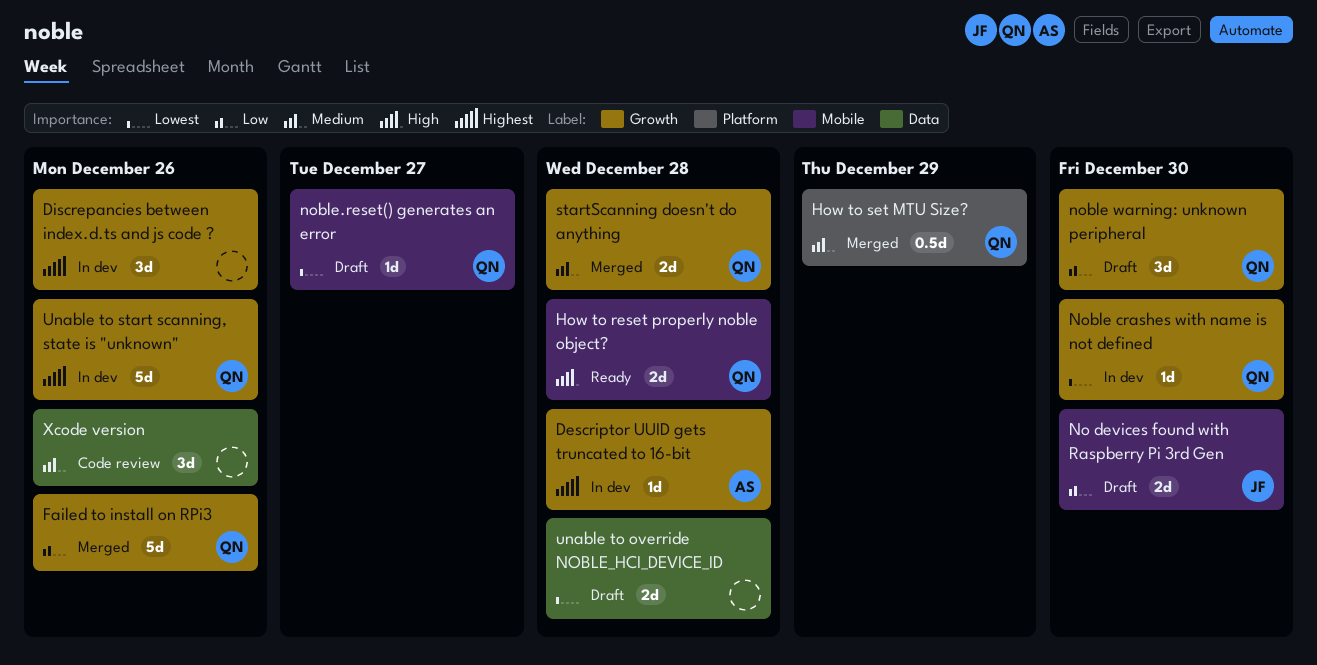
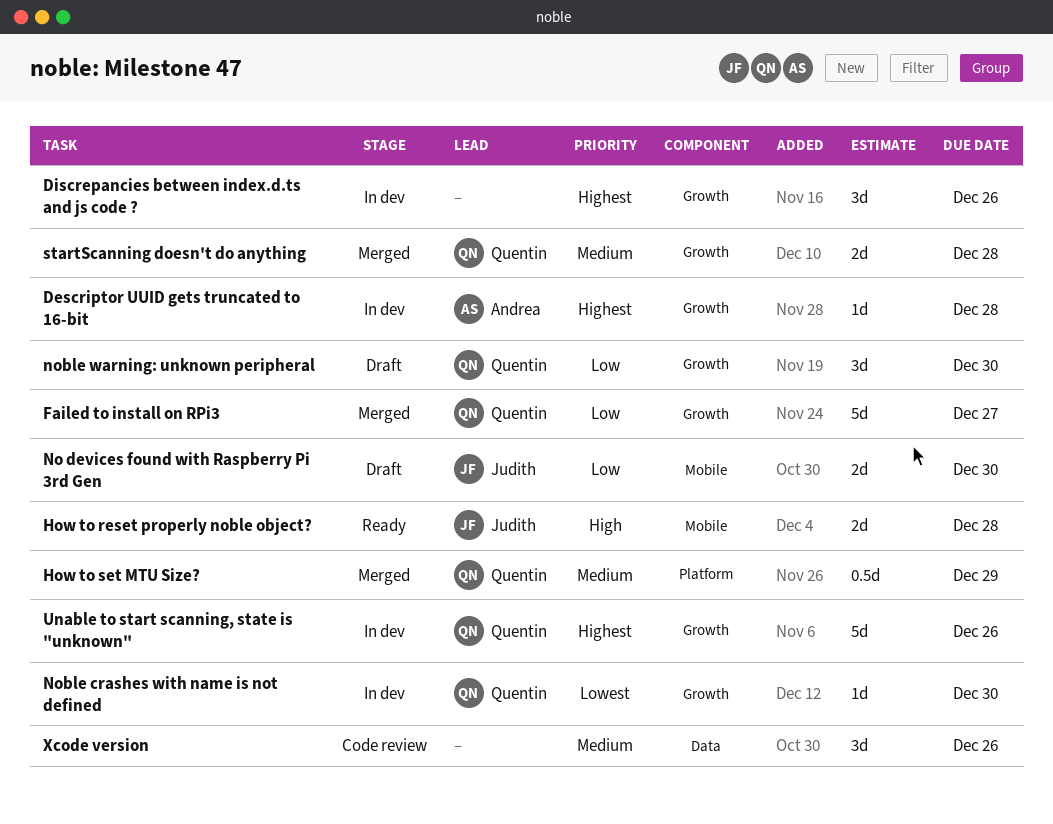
Failed to install on RPi3, due: Dec 26 -> Dec 27
How to reset properly noble object?, owner: Quentin -> Judith
noble.reset() generates an error: present -> none
unable to override NOBLE_HCI_DEVICE_ID: present -> none

